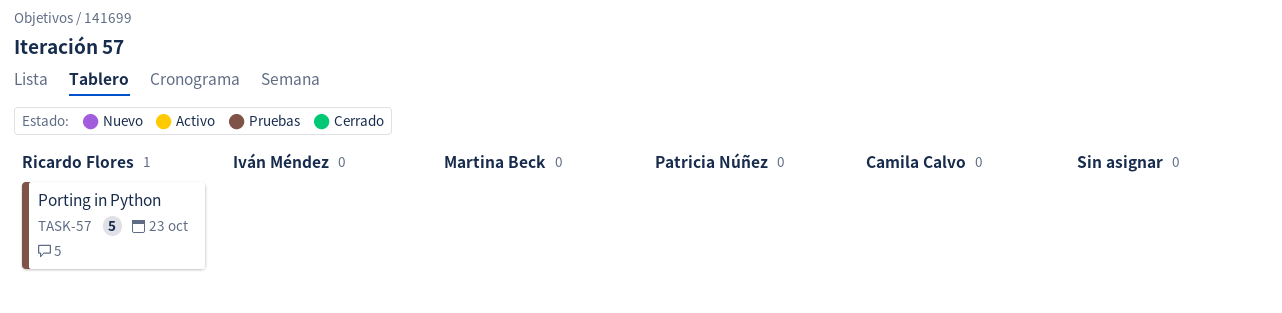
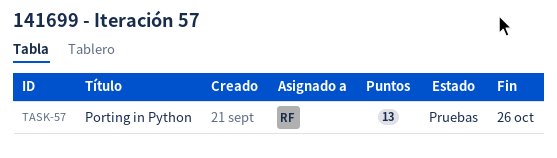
TASK-57, estimate: 5 -> 13
TASK-57, due: Oct 23 -> Oct 26

